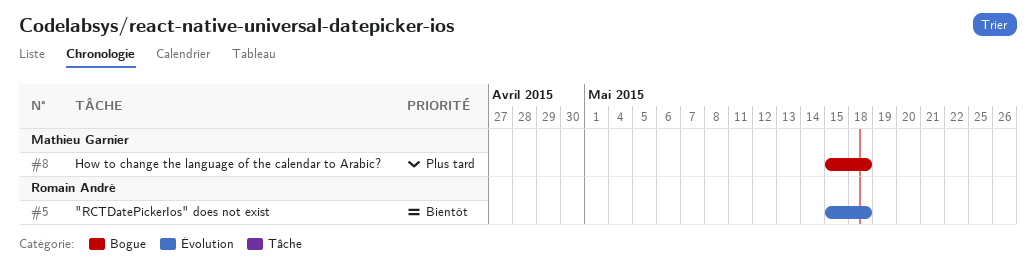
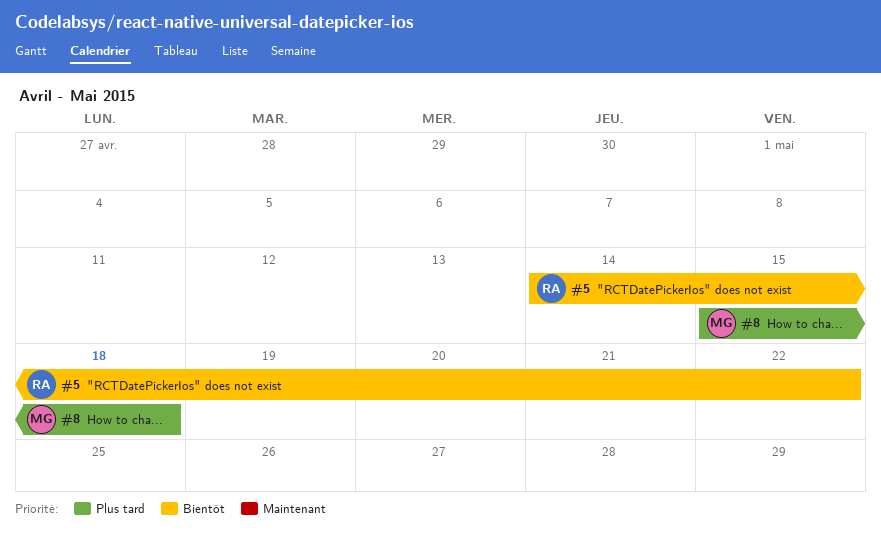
#5, start: May 15 -> May 14
#5, due: May 18 -> May 22

